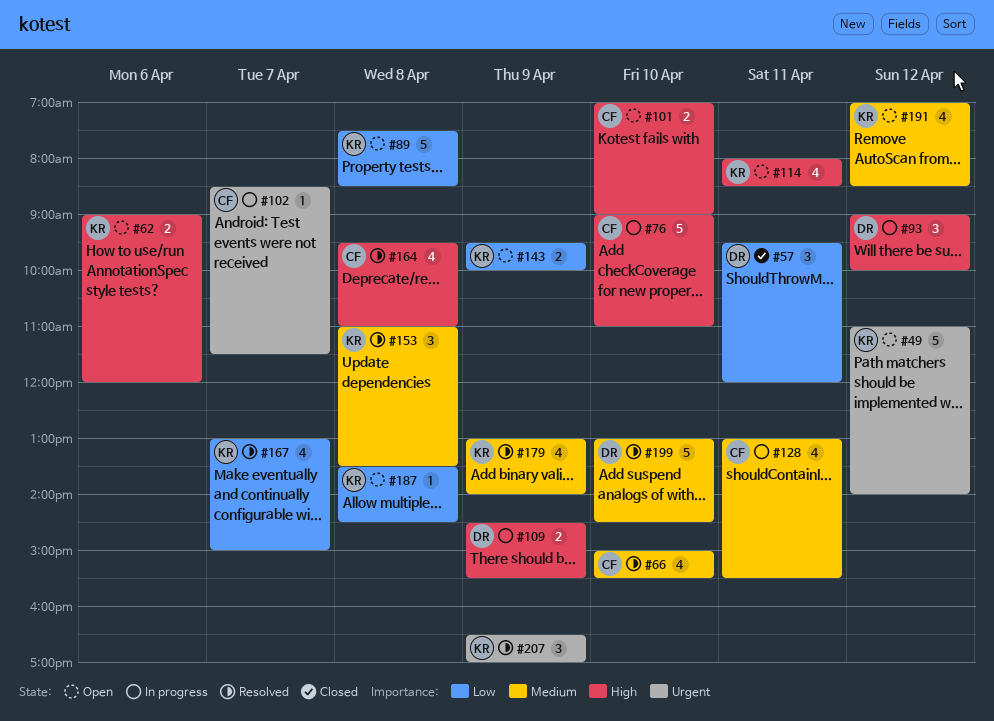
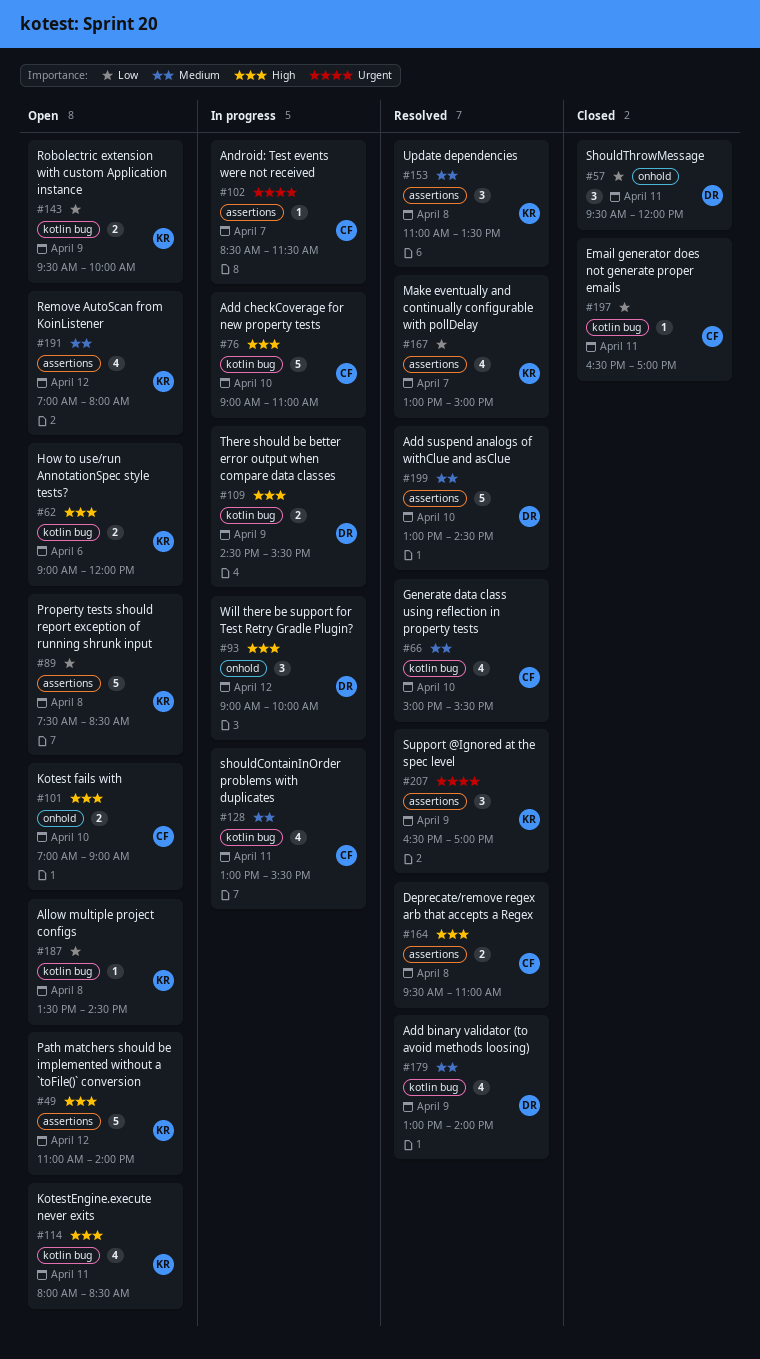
#49, priority: Urgent -> High
#164, estimate: 4 -> 2
#179, owner: KR -> DR
#191, ends: 08:30 -> 08:00
#197: none -> present

